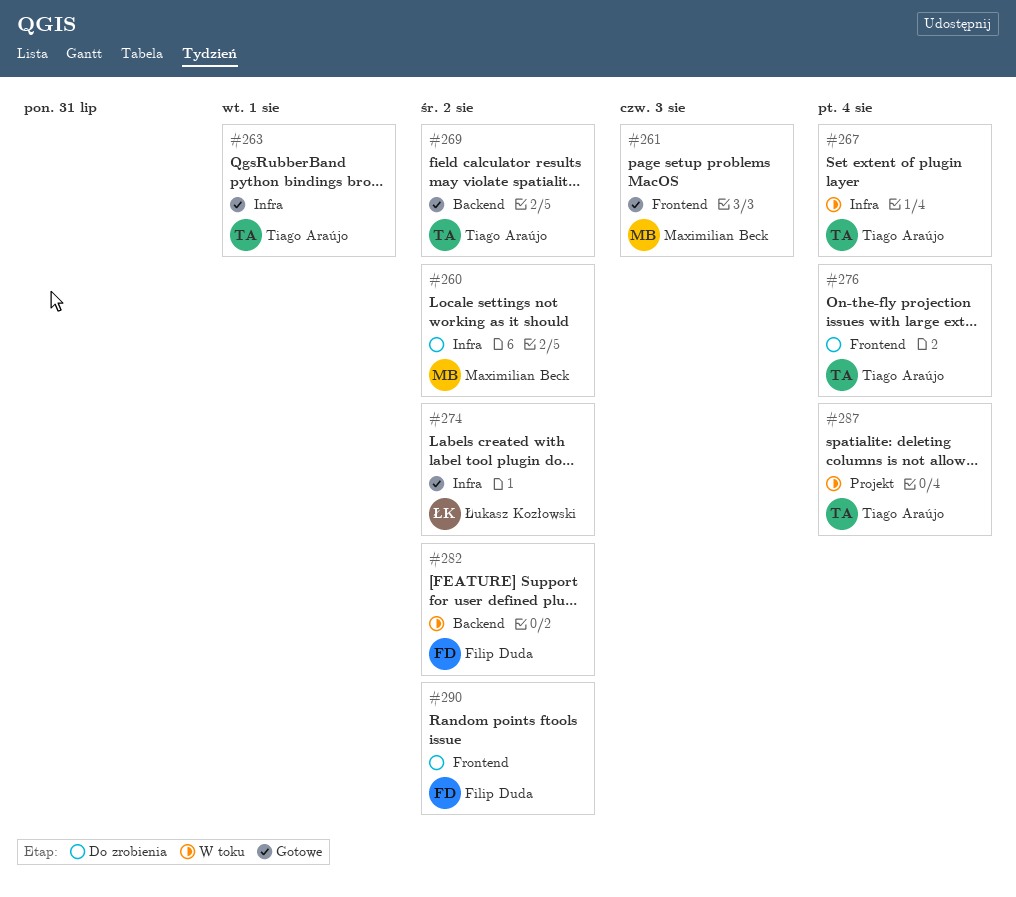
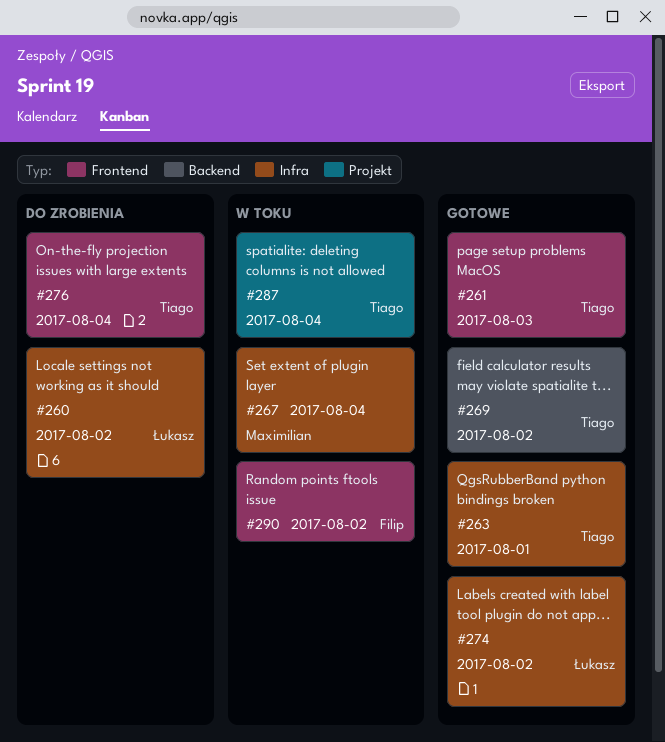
#260, owner: Maximilian Beck -> Łukasz Kozłowski
#261, owner: Maximilian Beck -> Tiago Araújo
#267, owner: Tiago Araújo -> Maximilian Beck
#282: present -> none
#290, status: Do zrobienia -> W toku

